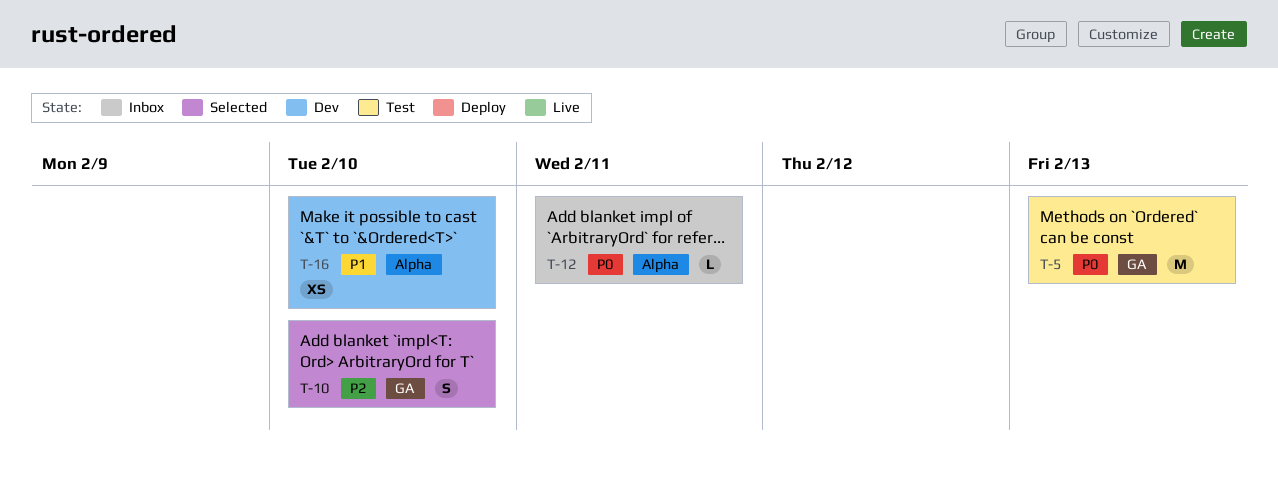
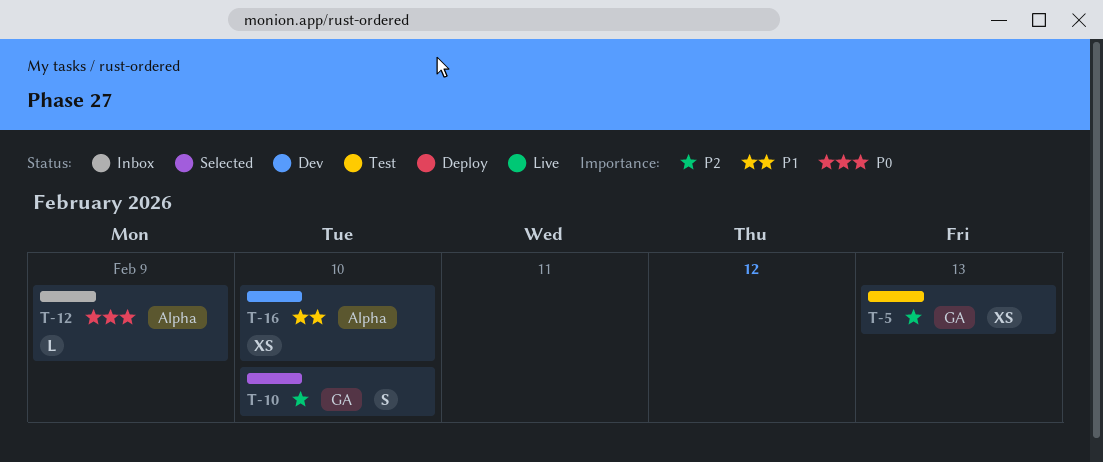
T-5, priority: P0 -> P2
T-5, estimate: M -> XS
T-12, due: Feb 11 -> Feb 9

